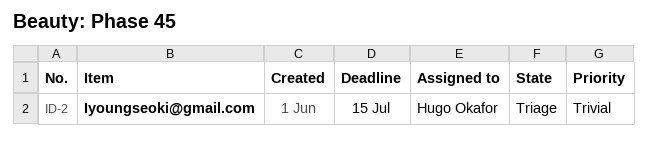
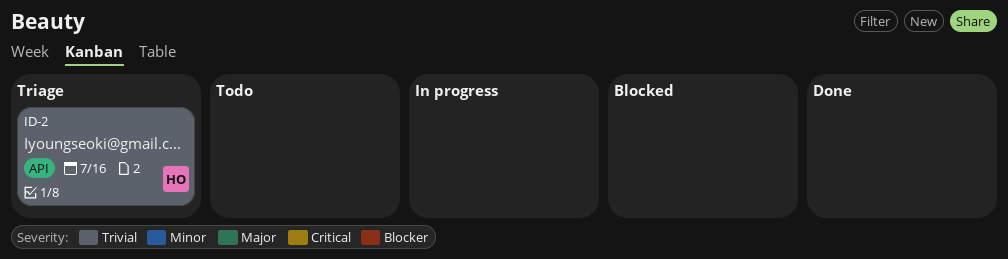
ID-2, due: Jul 15 -> Jul 16

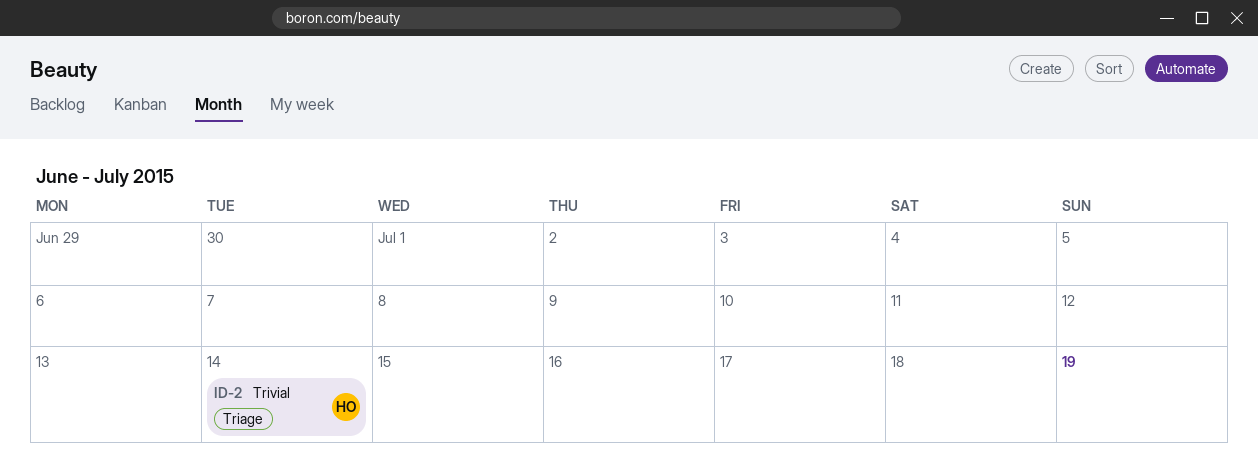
ID-2, due: Jul 16 -> Jul 14

